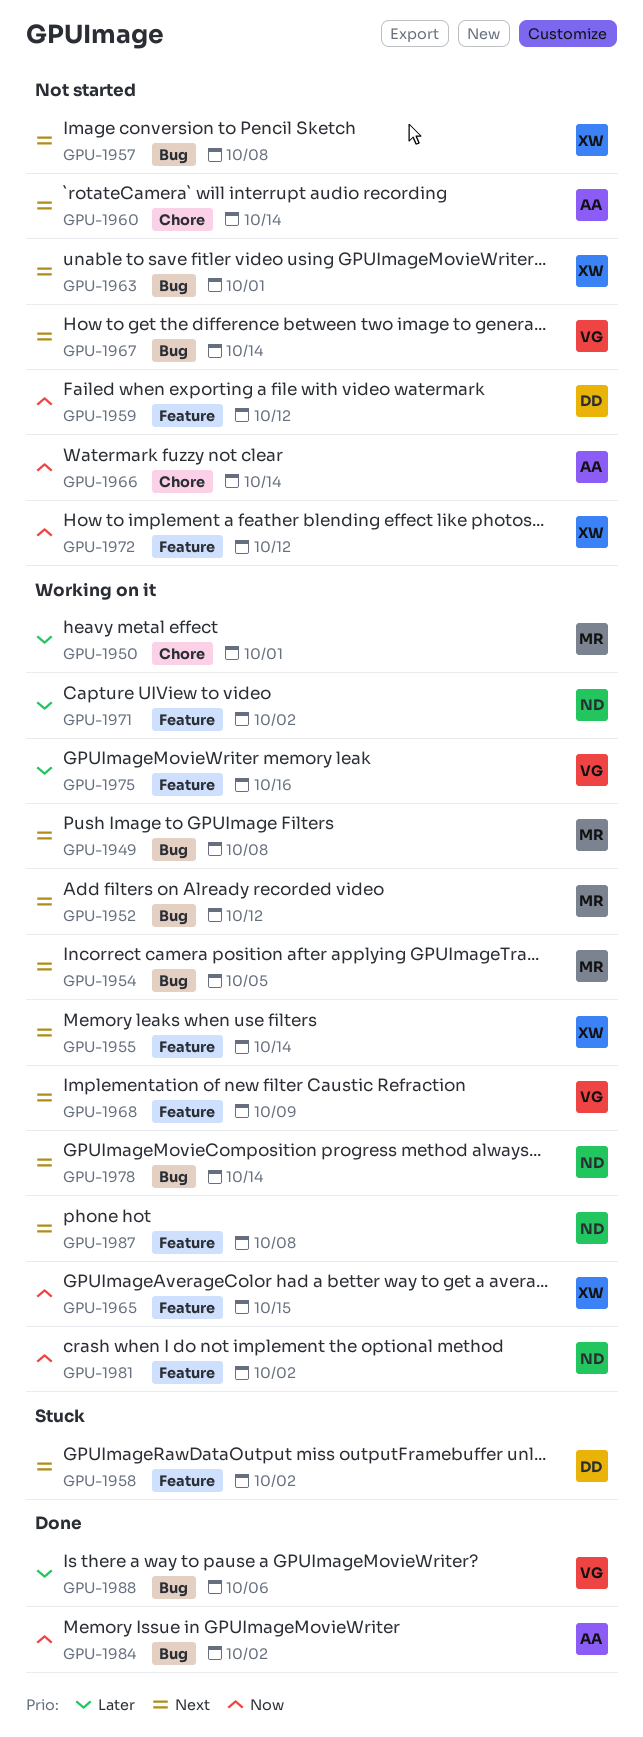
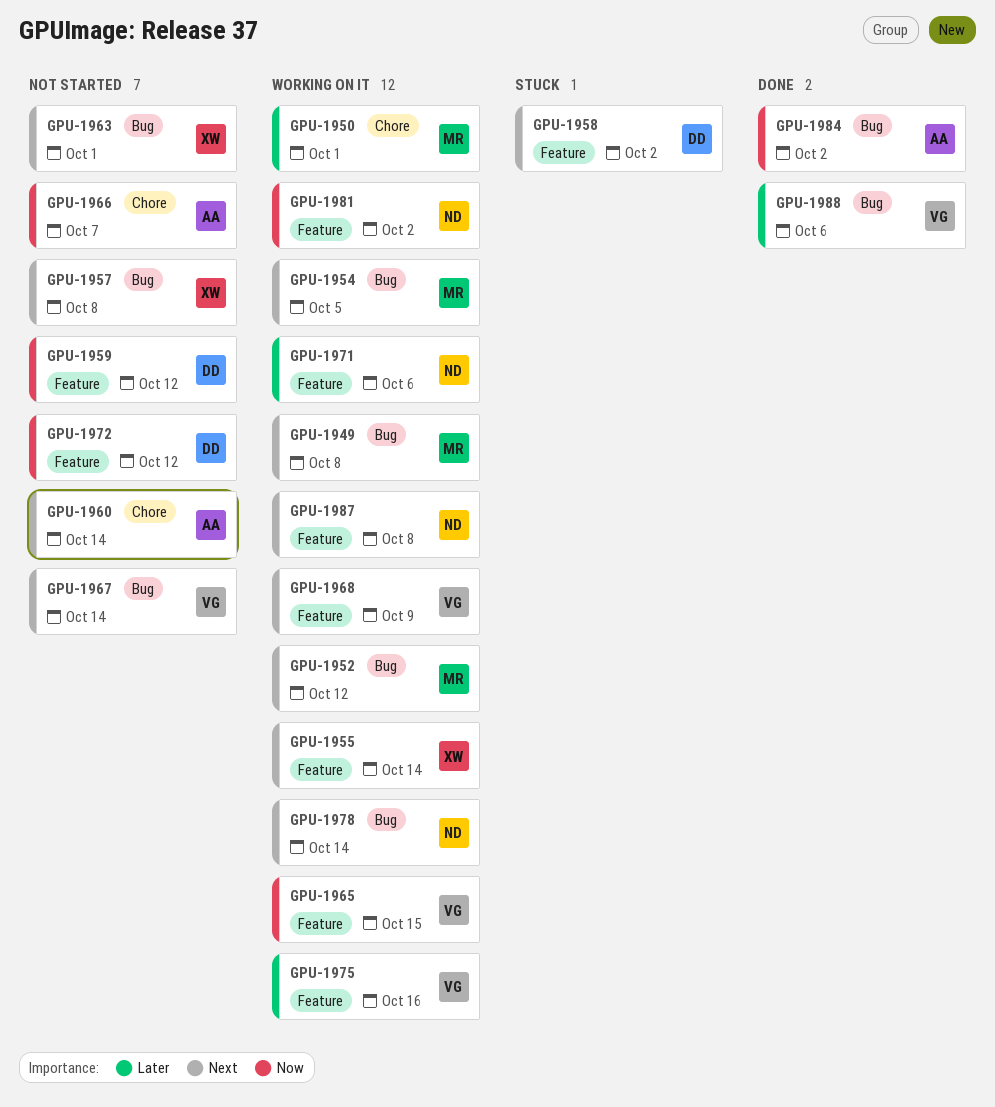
GPU-1965, owner: XW -> VG
GPU-1966, due: Oct 14 -> Oct 7
GPU-1971, due: Oct 2 -> Oct 6
GPU-1972, owner: XW -> DD

